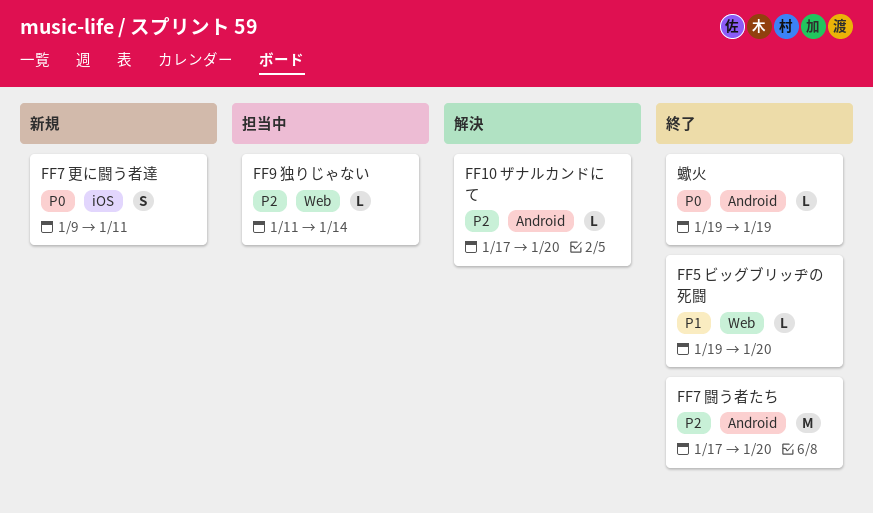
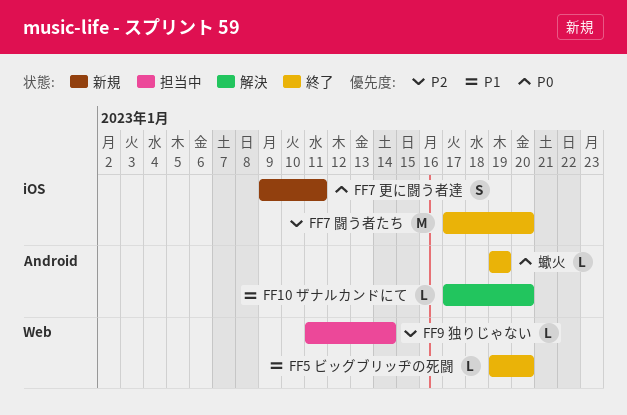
FF10 ザナルカンドにて, priority: P2 -> P1
FF7 闘う者たち, label: Android -> iOS

